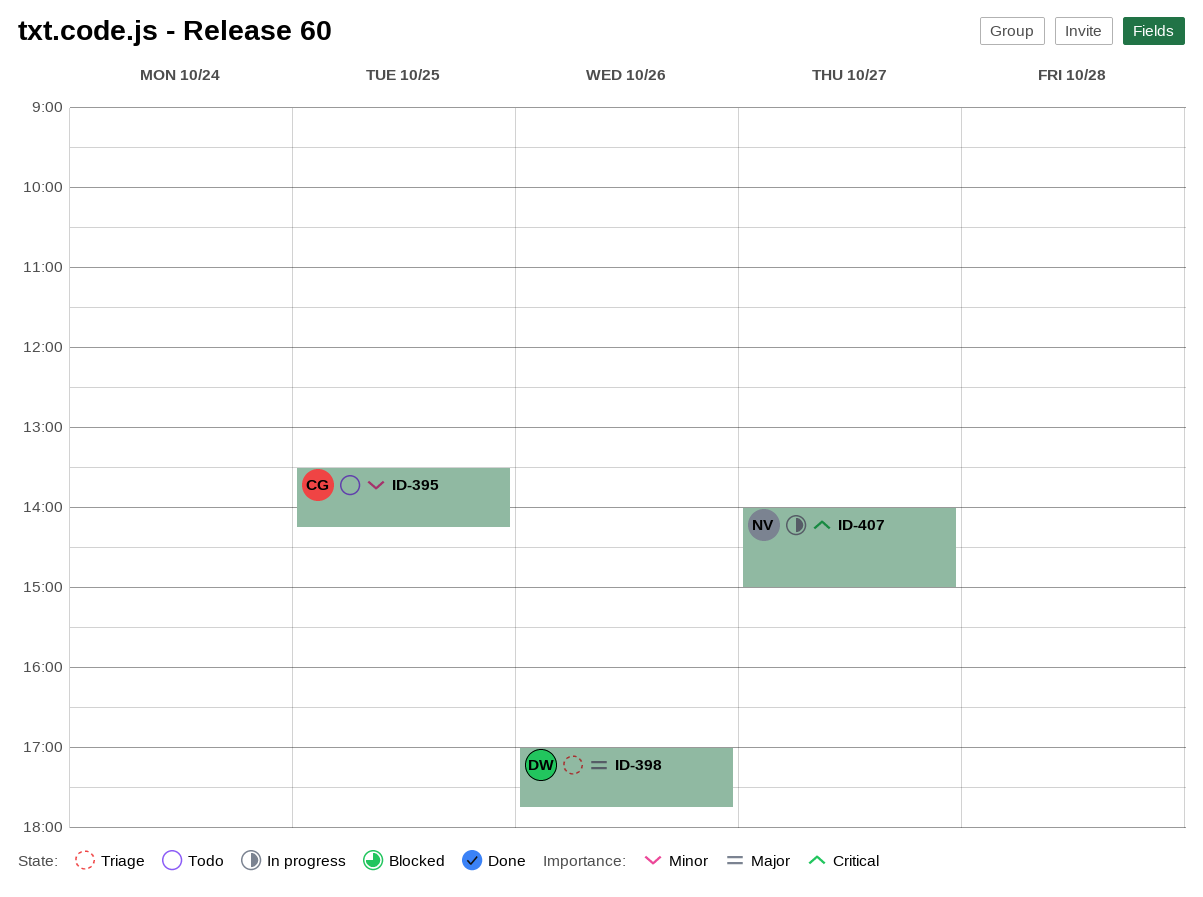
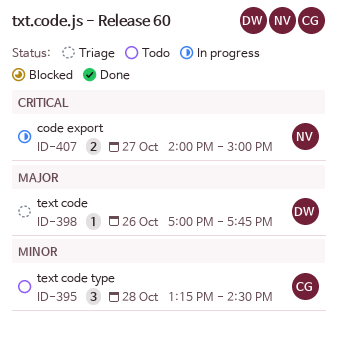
ID-395, day: Oct 25 -> Oct 28
ID-395, begins: 13:30 -> 13:15
ID-395, ends: 14:15 -> 14:30

